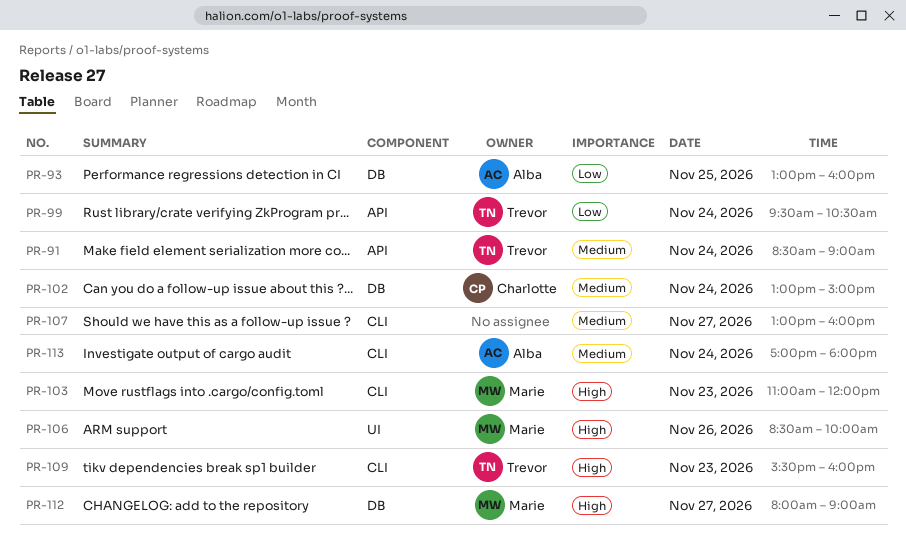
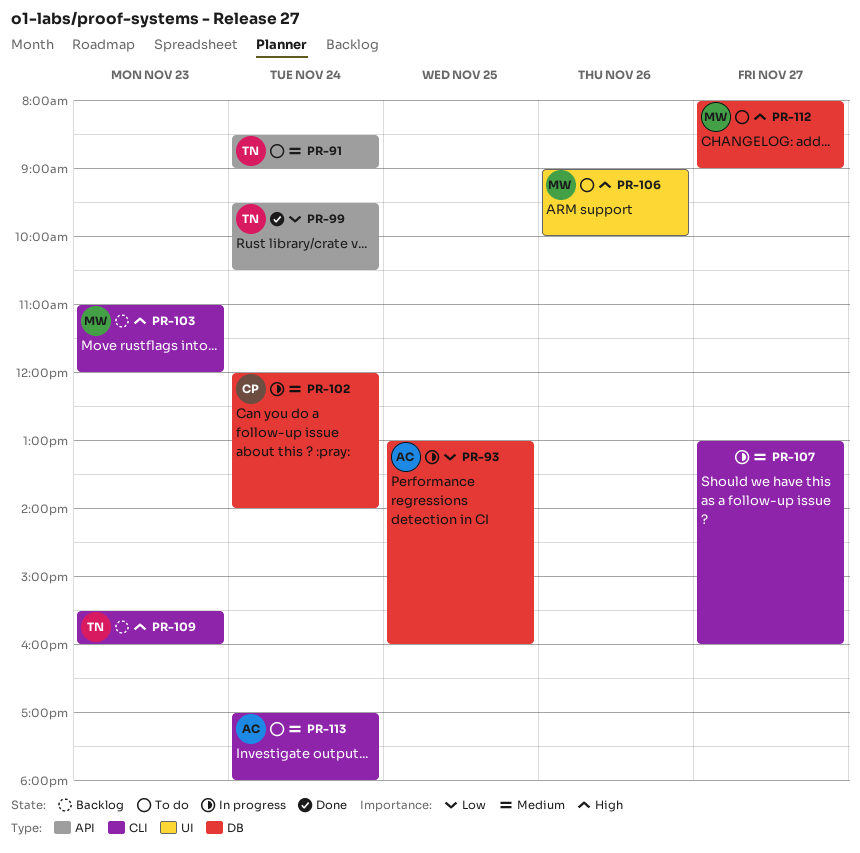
PR-102, begins: 13:00 -> 12:00
PR-102, ends: 15:00 -> 14:00
PR-106, begins: 08:30 -> 09:00

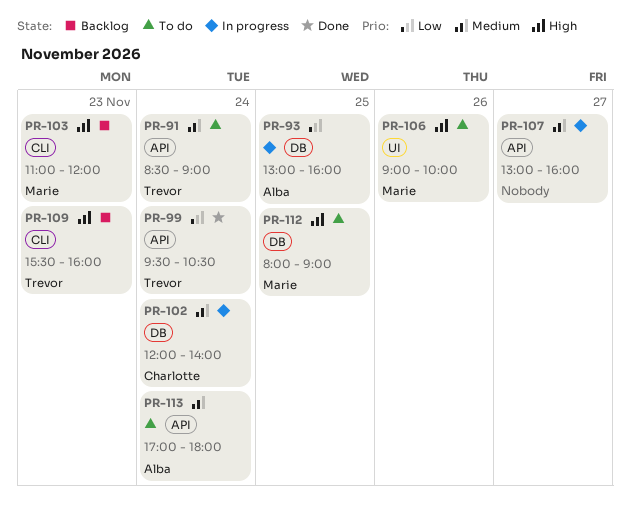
PR-107, label: CLI -> API
PR-112, day: Nov 27 -> Nov 25
PR-113, label: CLI -> API

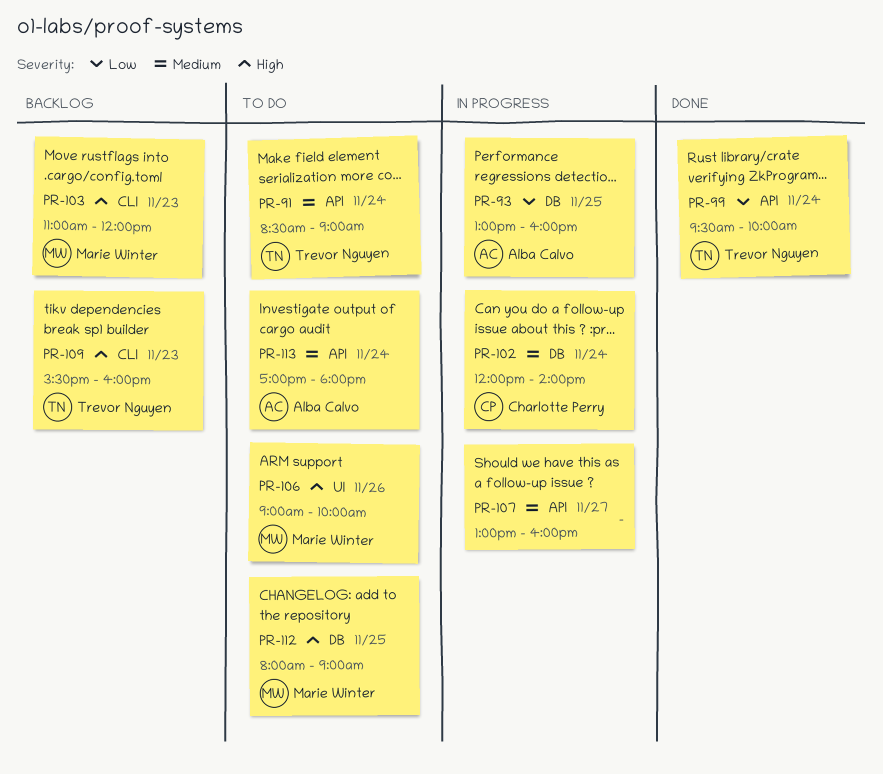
PR-99, ends: 10:30 -> 10:00

